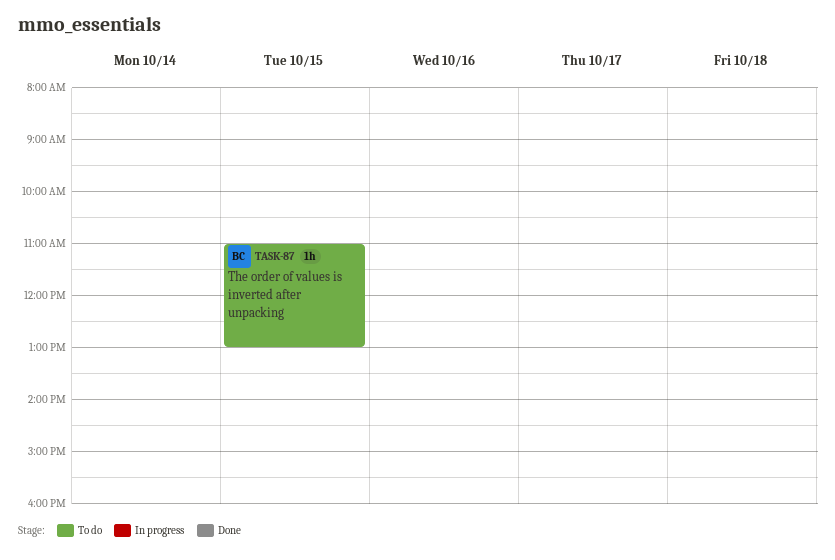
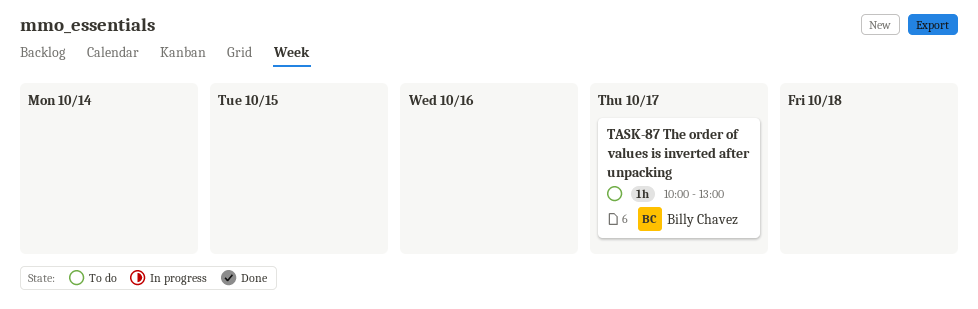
TASK-87, day: Oct 15 -> Oct 17
TASK-87, begins: 11:00 -> 10:00

